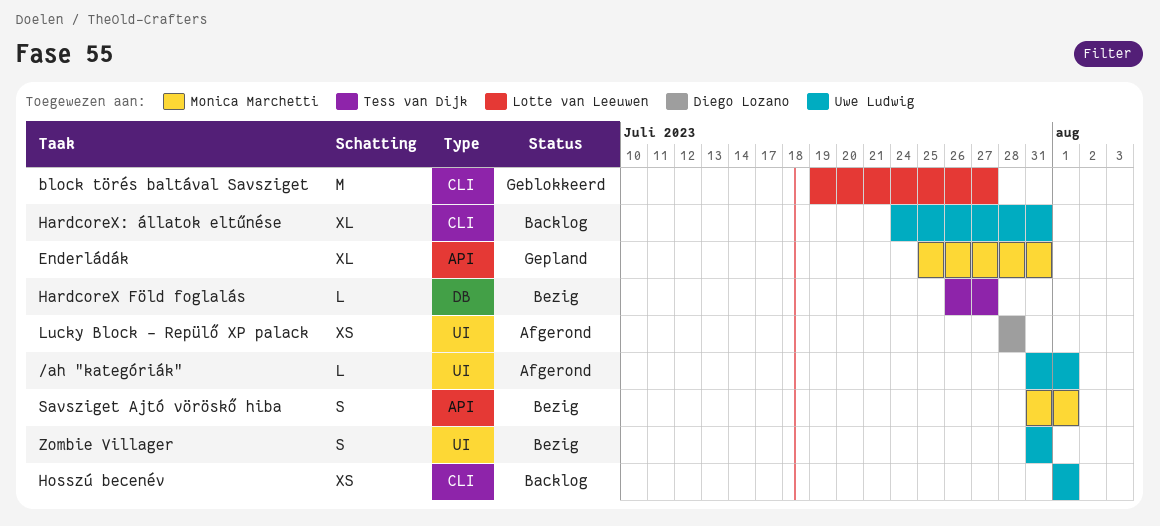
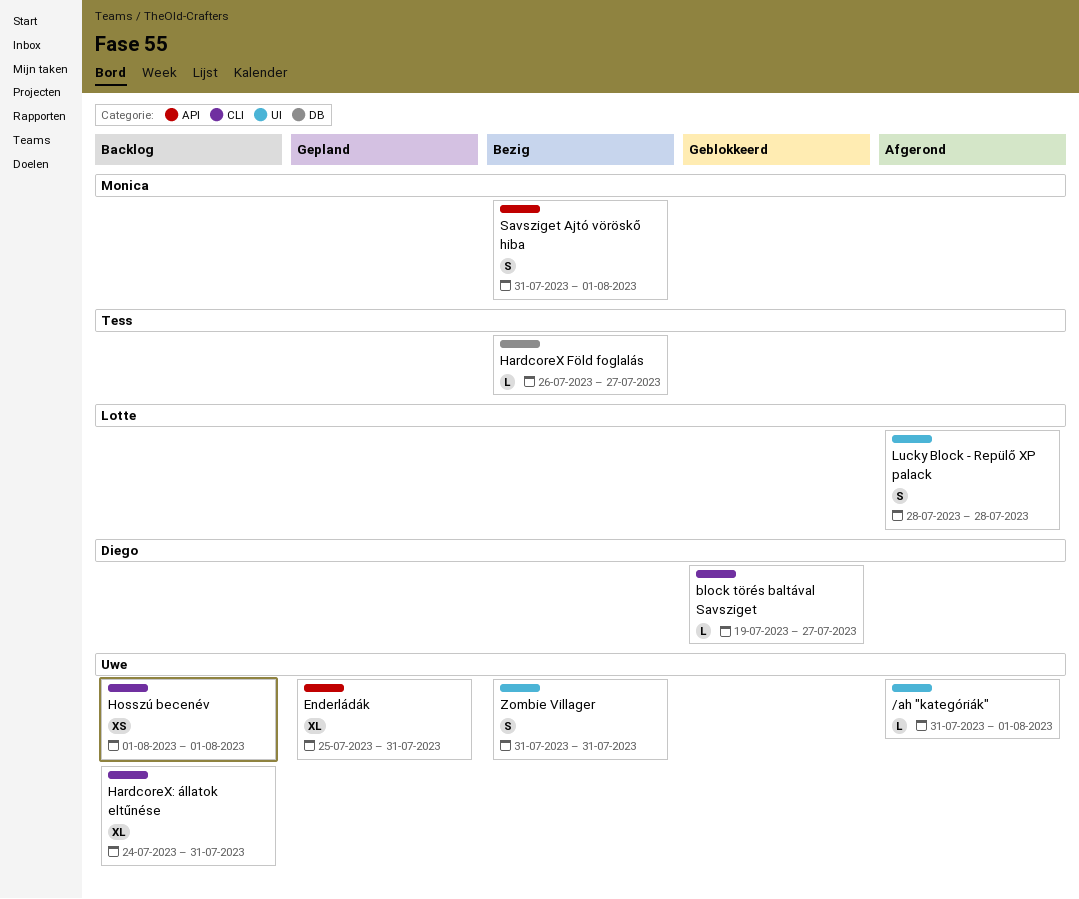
block törés baltával Savsziget, owner: Lotte van Leeuwen -> Diego Lozano
block törés baltával Savsziget, estimate: M -> L
Enderládák, owner: Monica Marchetti -> Uwe Ludwig
Lucky Block - Repülő XP palack, owner: Diego Lozano -> Lotte van Leeuwen
Lucky Block - Repülő XP palack, estimate: XS -> S

